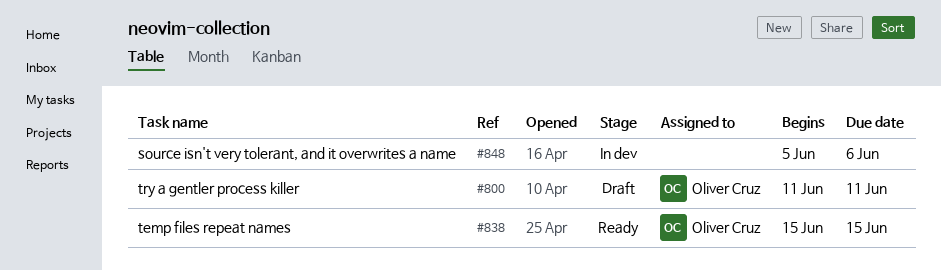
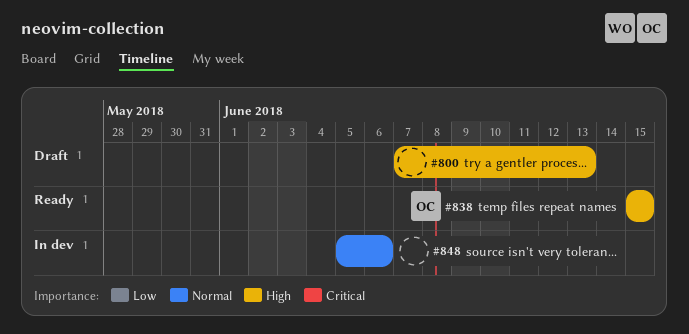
#800, owner: Oliver Cruz -> none
#800, start: Jun 11 -> Jun 7
#800, due: Jun 11 -> Jun 13

